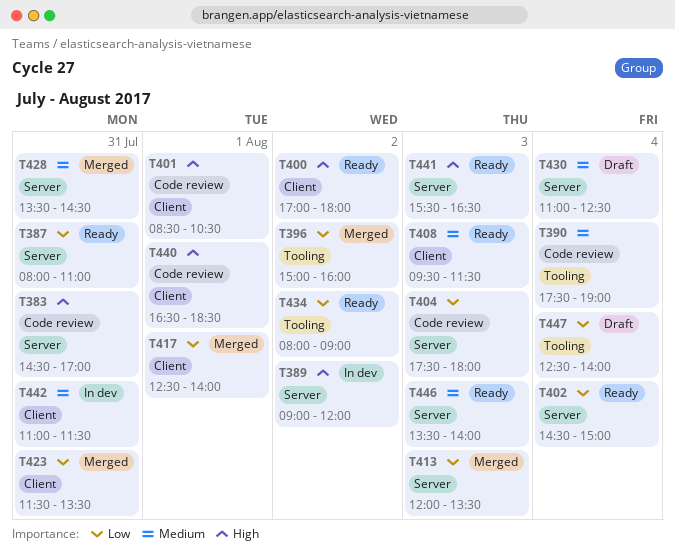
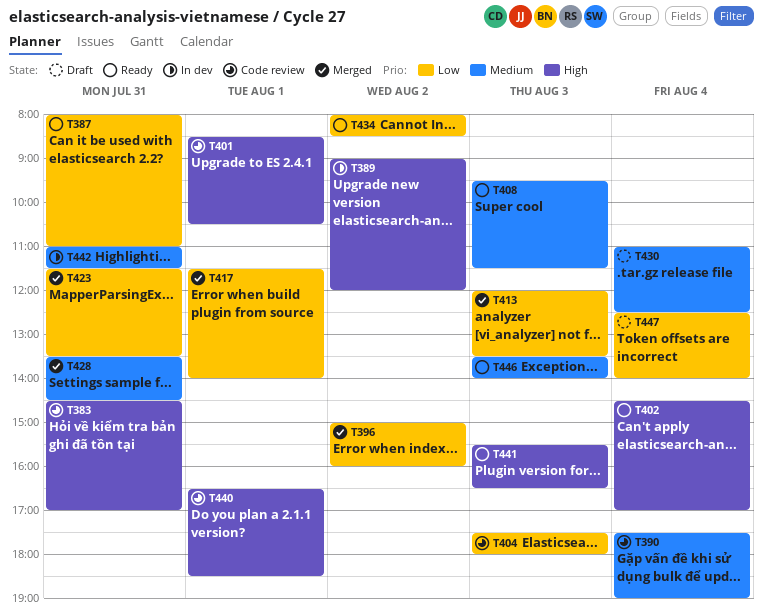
T400: present -> none
T402, priority: Low -> High
T402, ends: 15:00 -> 17:00
T417, begins: 12:30 -> 11:30
T434, ends: 09:00 -> 08:30

